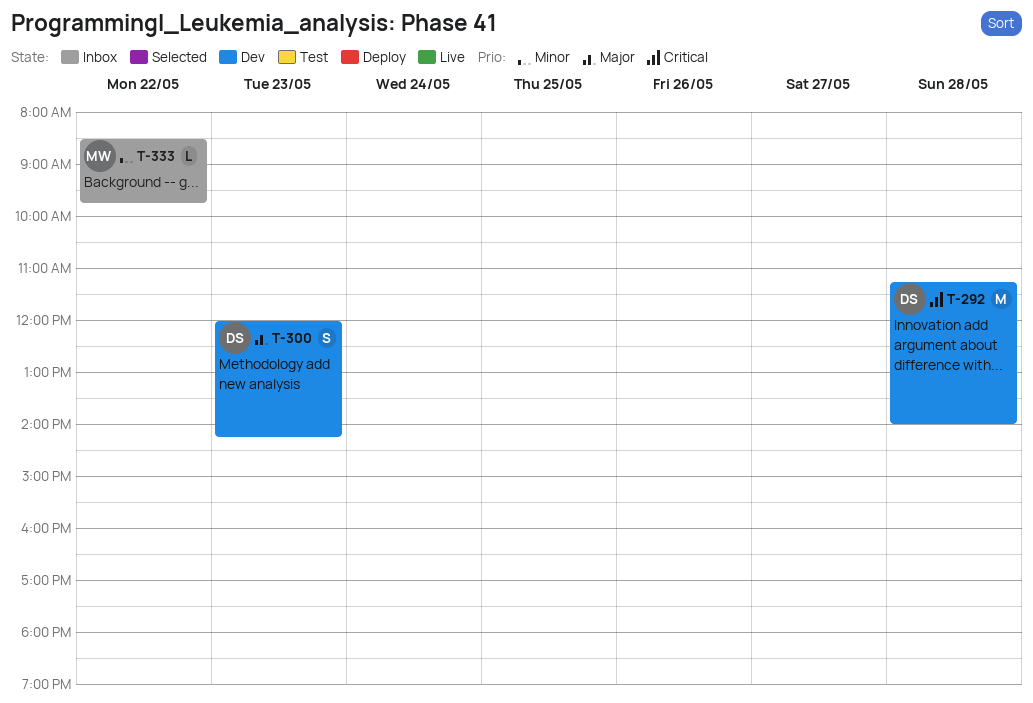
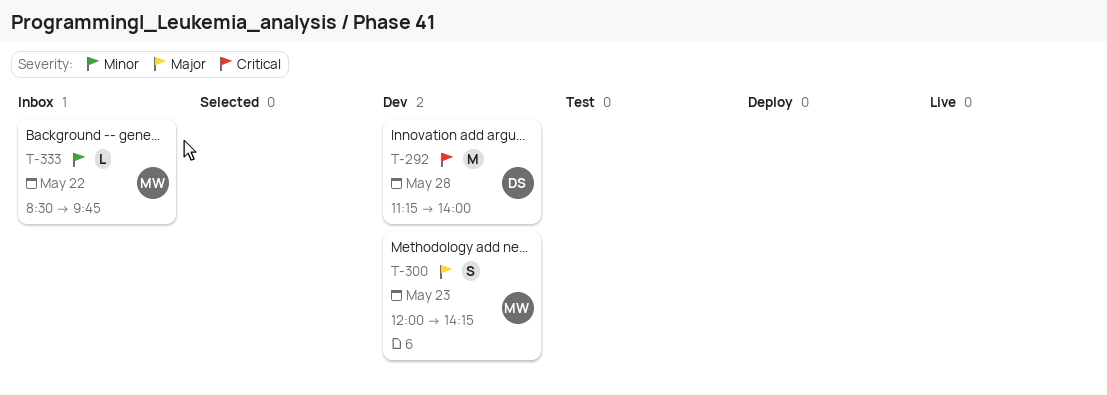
T-300, owner: DS -> MW

